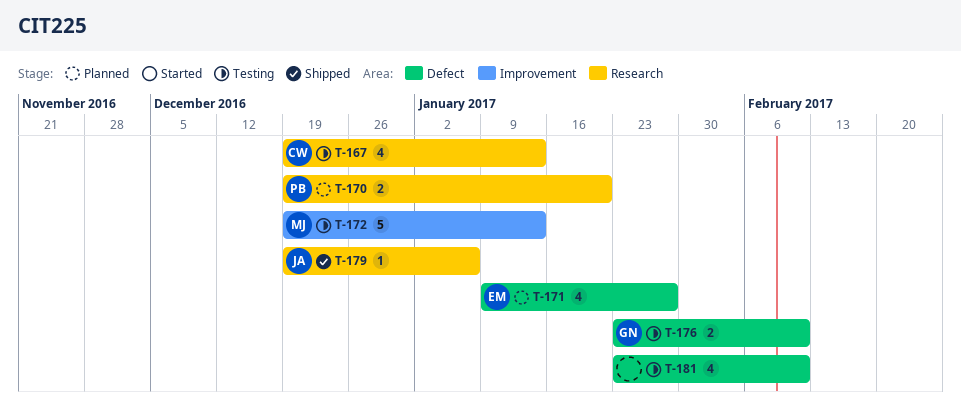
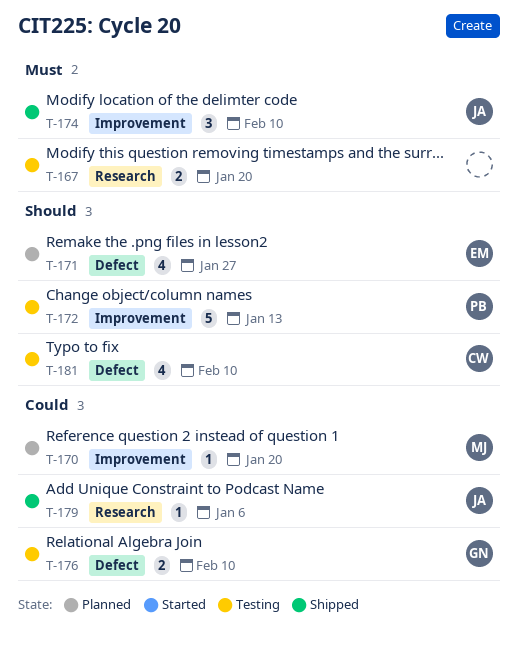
T-167, owner: CW -> none
T-167, estimate: 4 -> 2
T-167, due: Jan 13 -> Jan 20
T-170, owner: PB -> MJ
T-170, label: Research -> Improvement
T-170, estimate: 2 -> 1
T-172, owner: MJ -> PB
T-174: none -> present
T-181, owner: none -> CW

